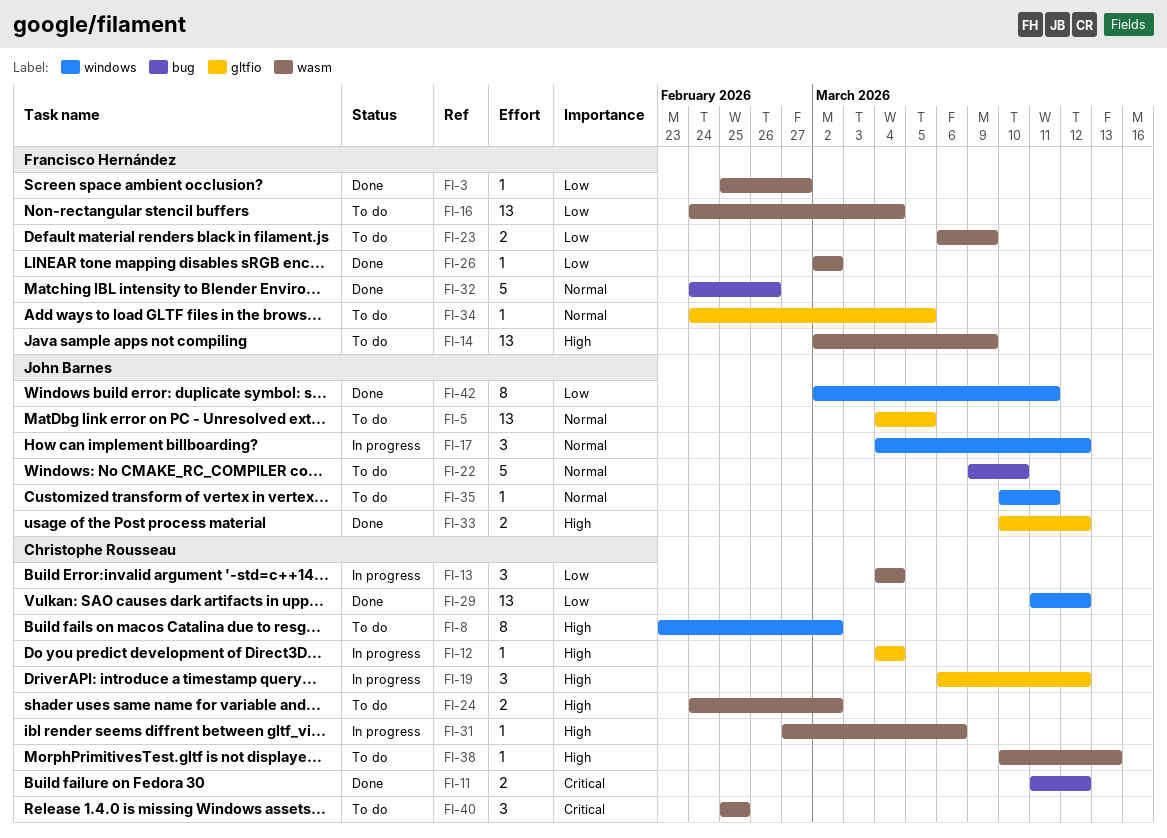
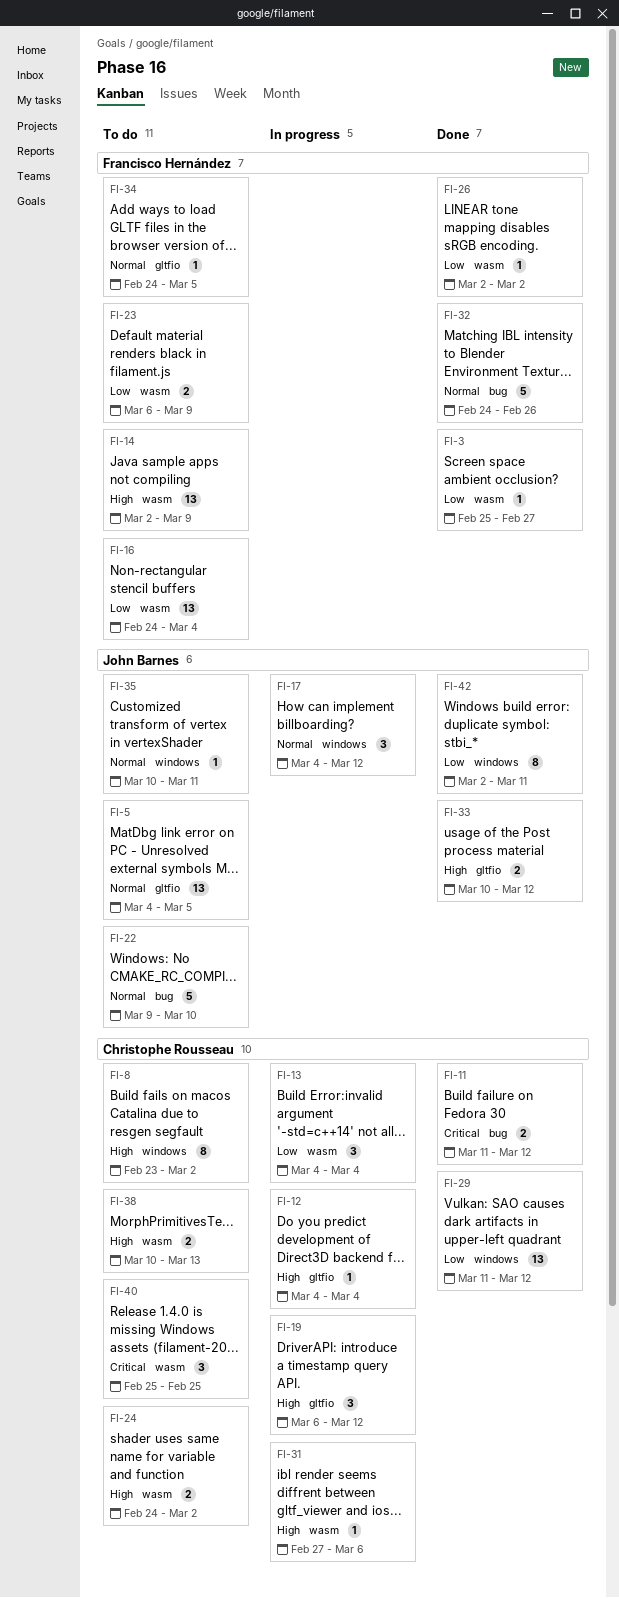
FI-38, estimate: 1 -> 2

